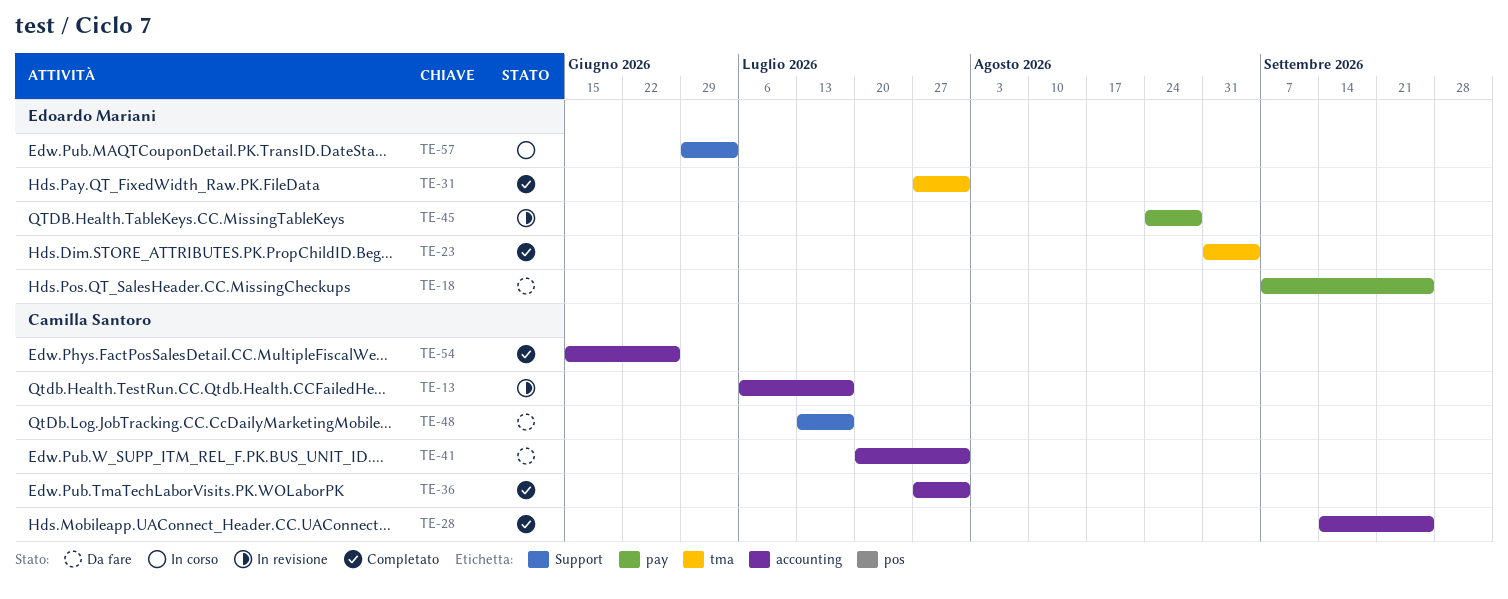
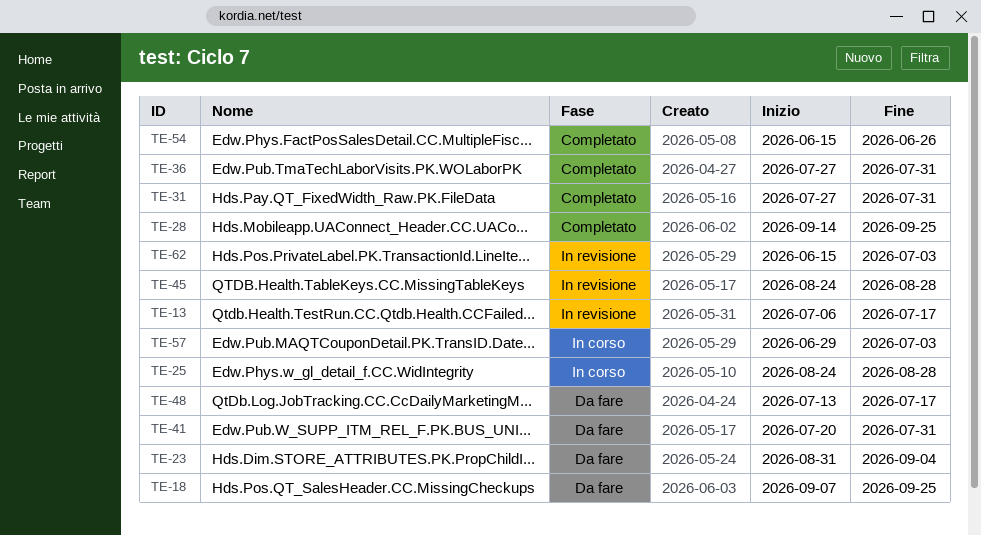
TE-23, status: Completato -> Da fare
TE-25: none -> present
TE-62: none -> present

